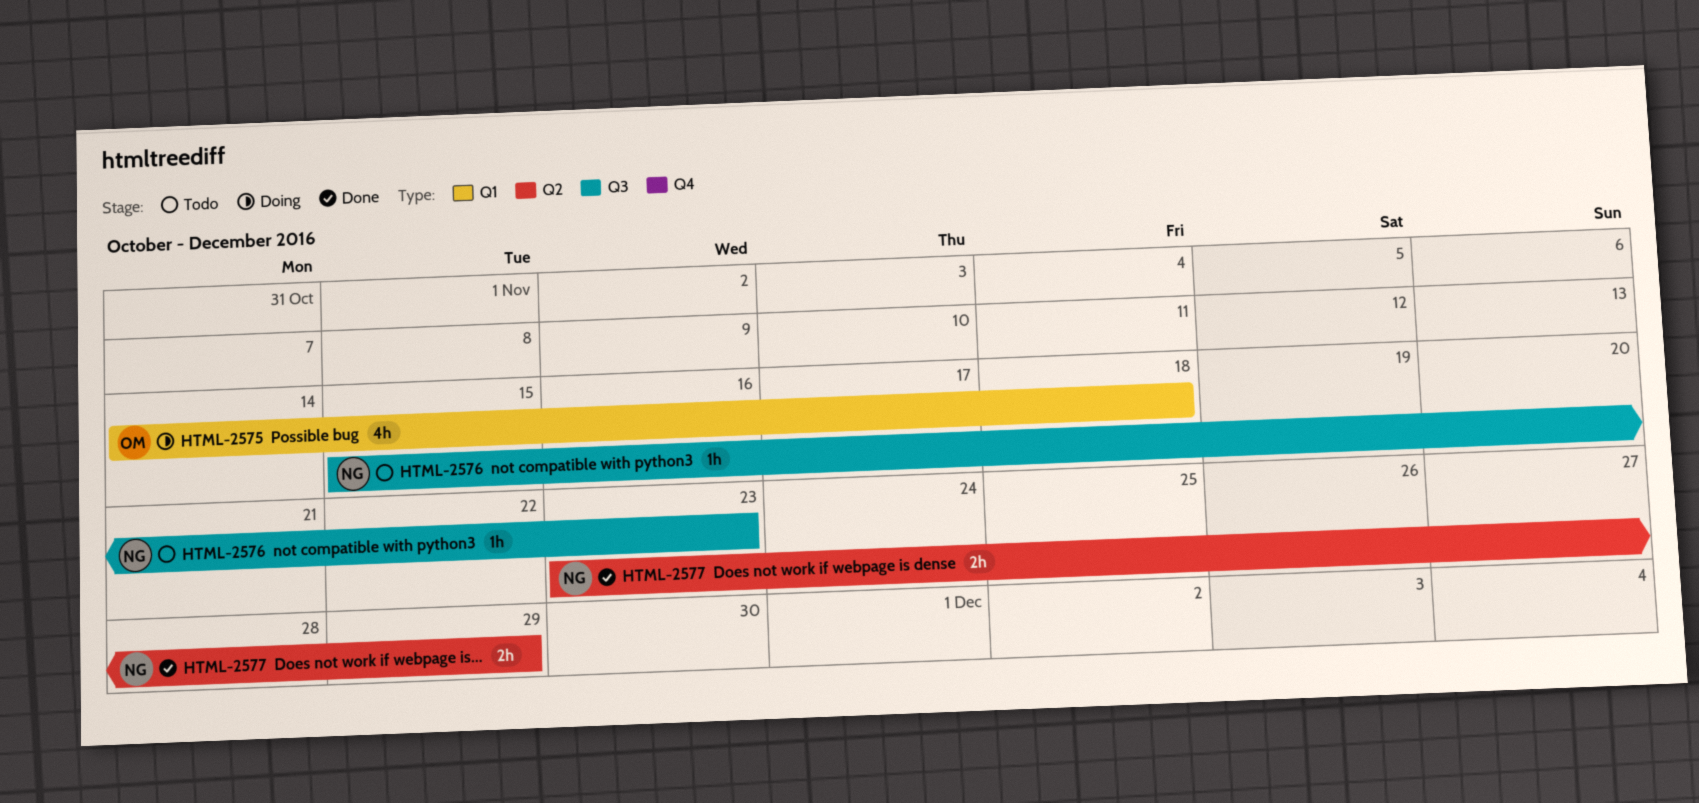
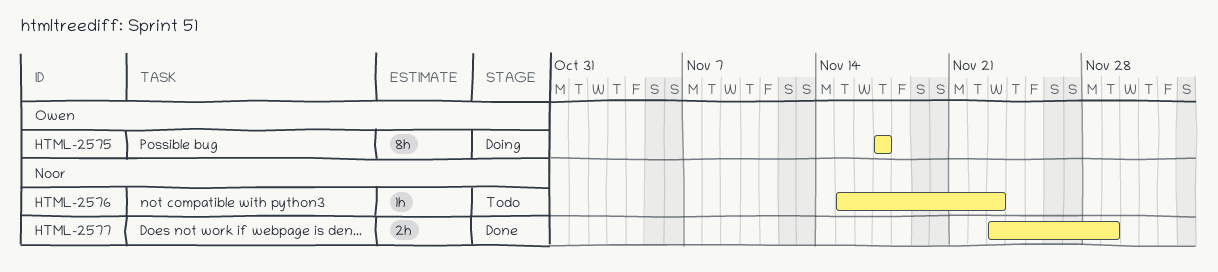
HTML-2575, estimate: 4h -> 8h
HTML-2575, start: Nov 14 -> Nov 17
HTML-2575, due: Nov 18 -> Nov 17

